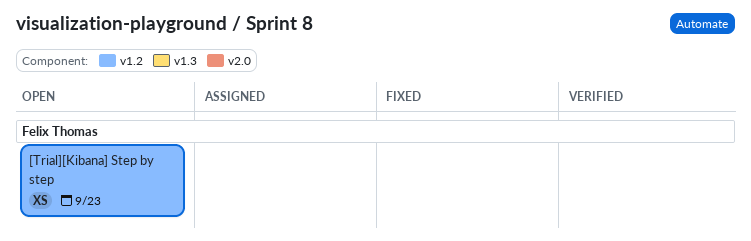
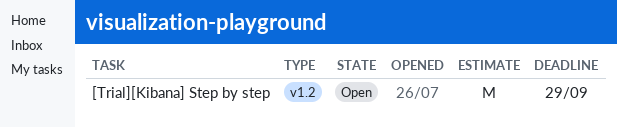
[Trial][Kibana] Step by step, estimate: XS -> M
[Trial][Kibana] Step by step, due: Sep 23 -> Sep 29

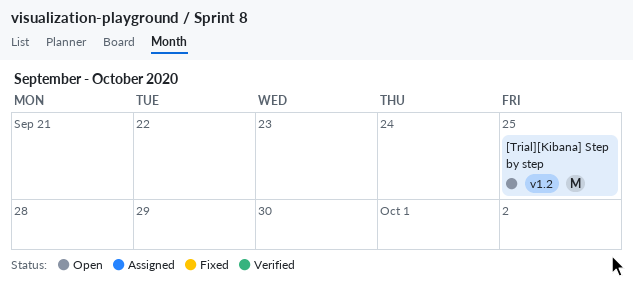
[Trial][Kibana] Step by step, due: Sep 29 -> Sep 25

